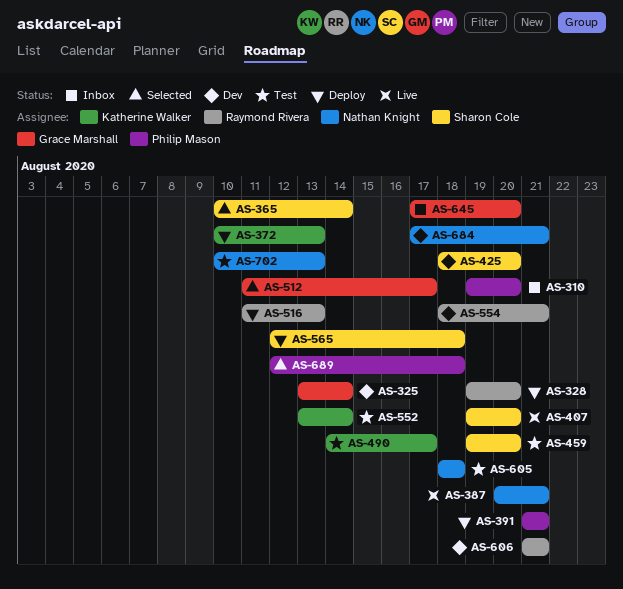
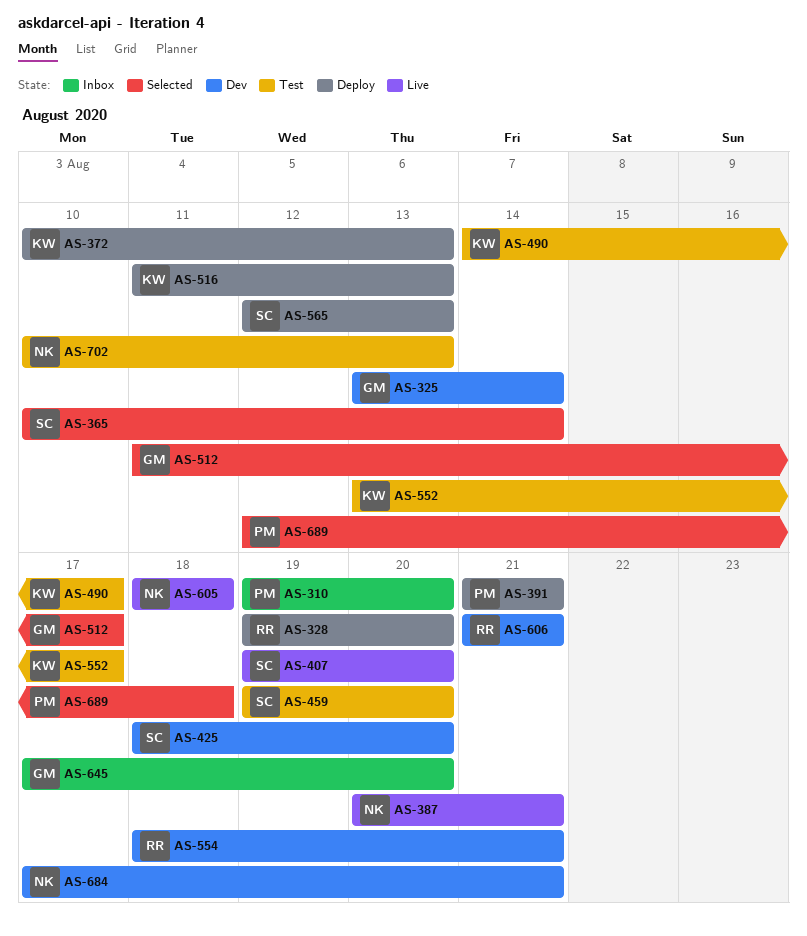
AS-516, owner: Raymond Rivera -> Katherine Walker
AS-552, due: Aug 14 -> Aug 17
AS-565, due: Aug 18 -> Aug 13
AS-605, status: Test -> Live

